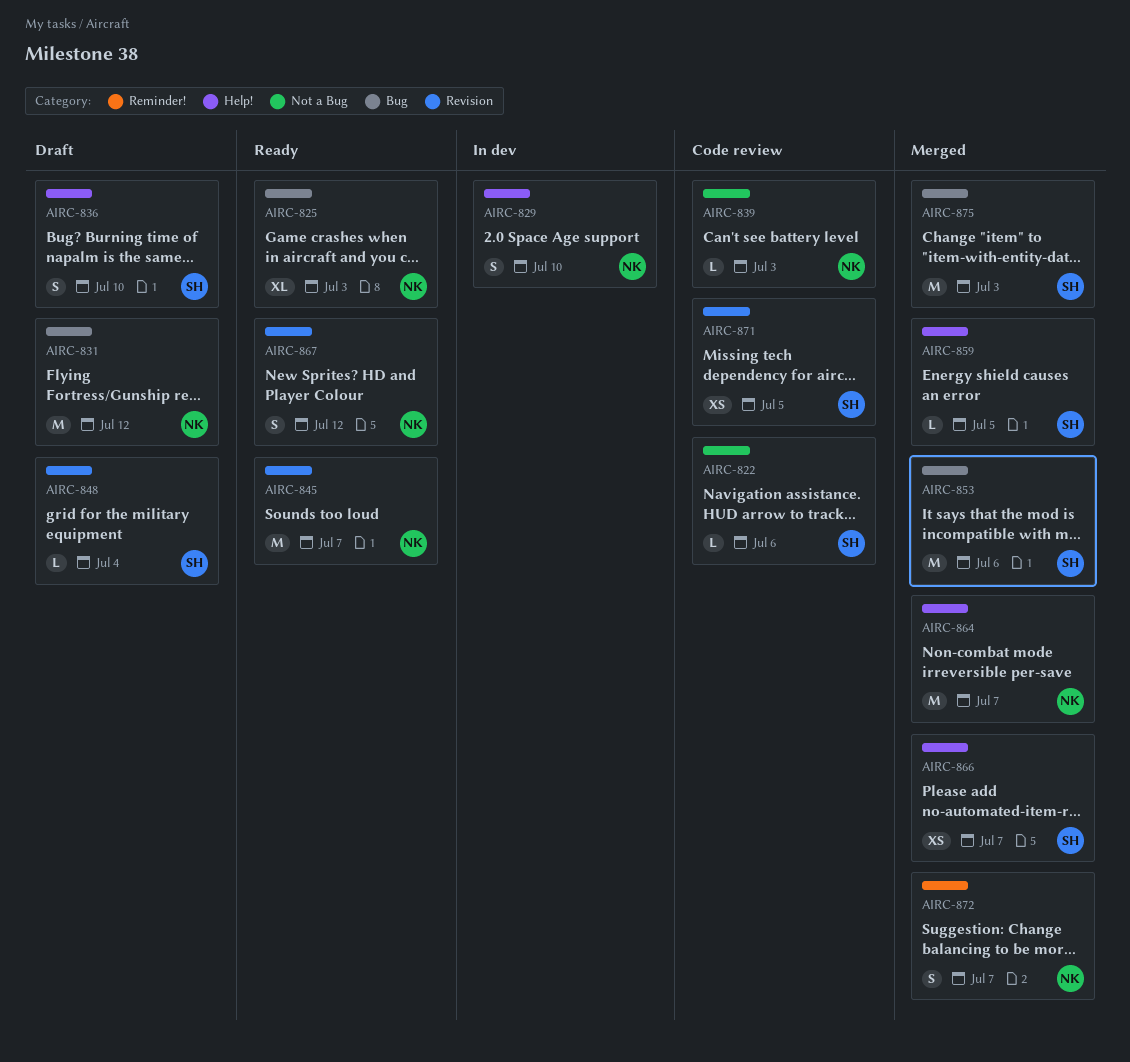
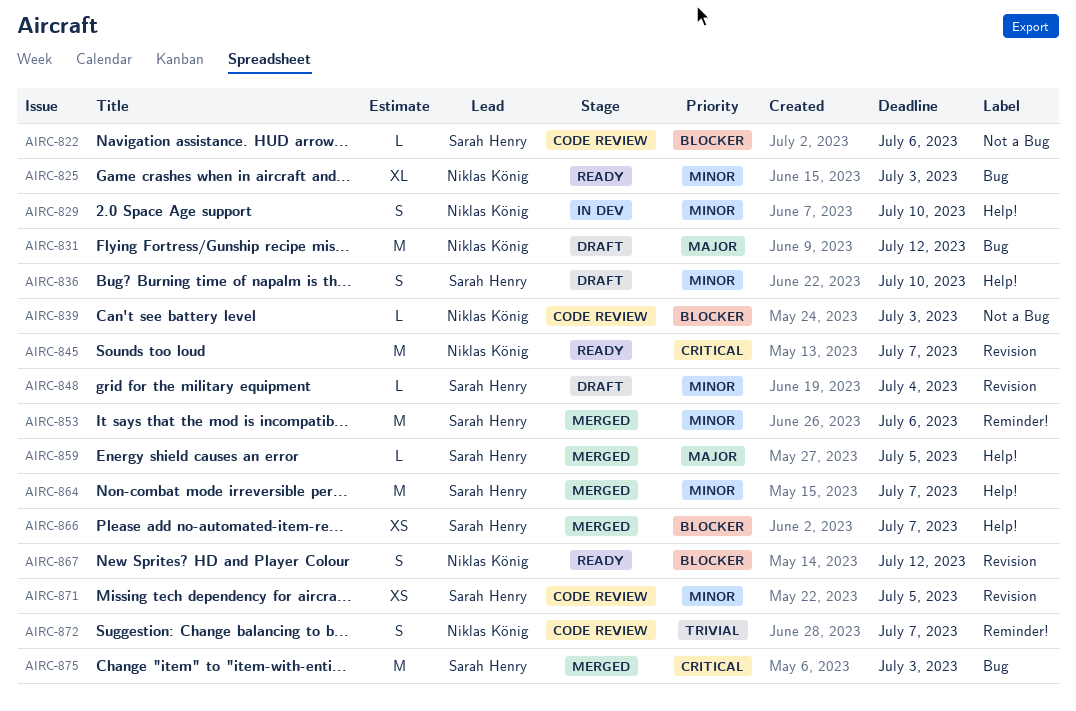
AIRC-853, label: Bug -> Reminder!
AIRC-864, owner: Niklas König -> Sarah Henry
AIRC-872, status: Merged -> Code review

